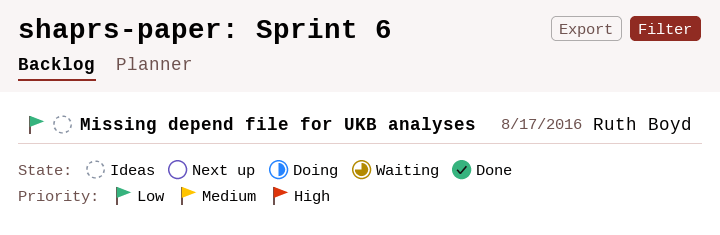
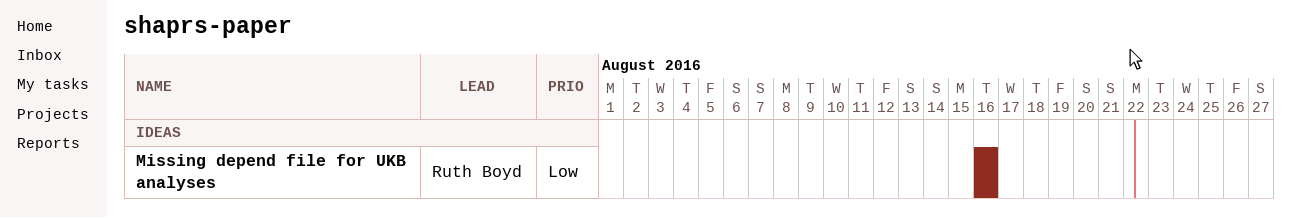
Missing depend file for UKB analyses, due: Aug 17 -> Aug 16

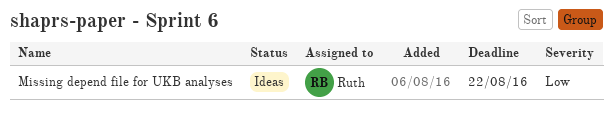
Missing depend file for UKB analyses, due: Aug 16 -> Aug 22

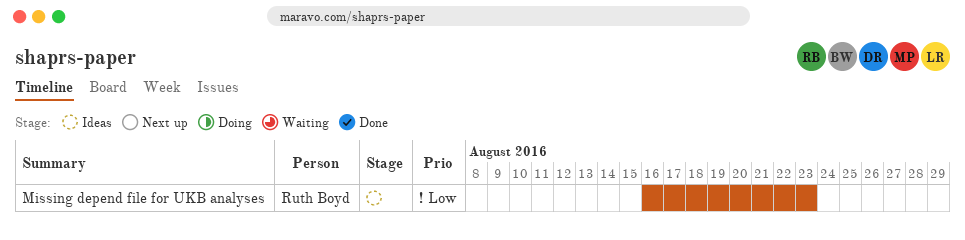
Missing depend file for UKB analyses, due: Aug 22 -> Aug 23

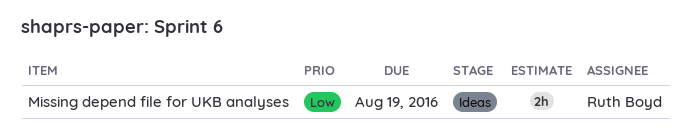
Missing depend file for UKB analyses, due: Aug 23 -> Aug 19

